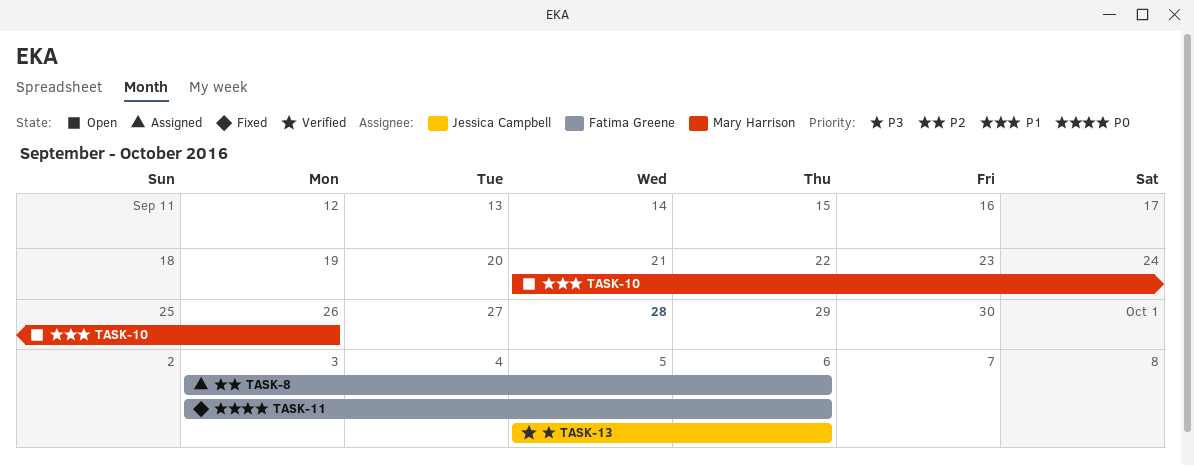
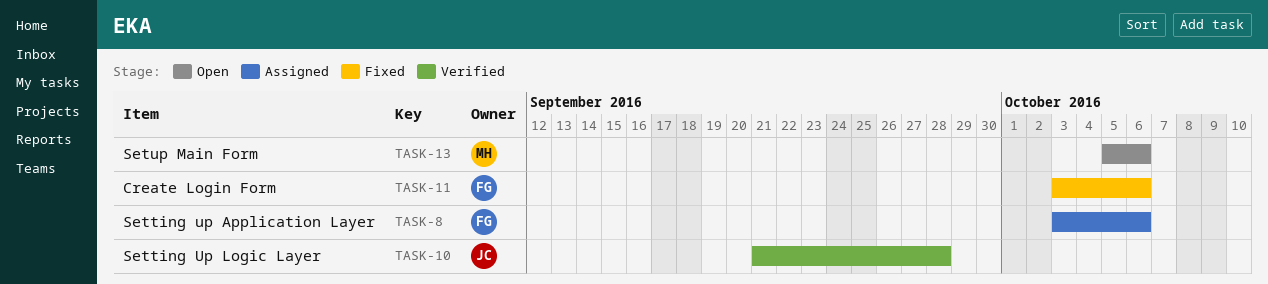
TASK-10, status: Open -> Verified
TASK-10, owner: Mary Harrison -> Jessica Campbell
TASK-10, due: Sep 26 -> Sep 28
TASK-13, status: Verified -> Open
TASK-13, owner: Jessica Campbell -> Mary Harrison

